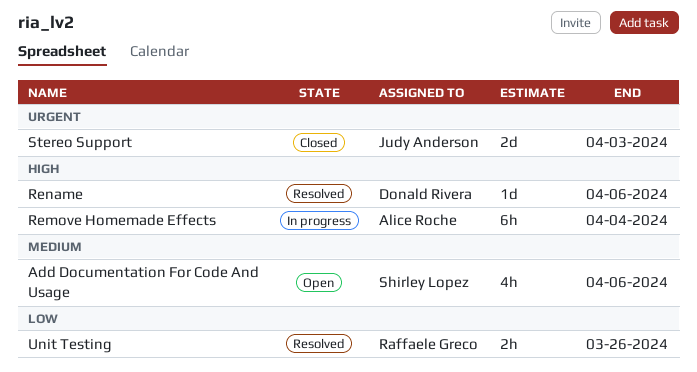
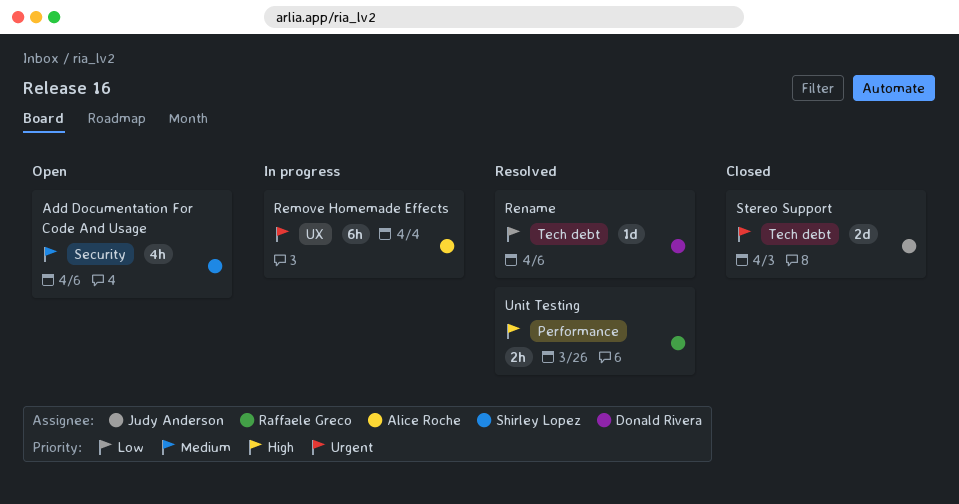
Remove Homemade Effects, priority: High -> Urgent
Rename, priority: High -> Low
Unit Testing, priority: Low -> High

